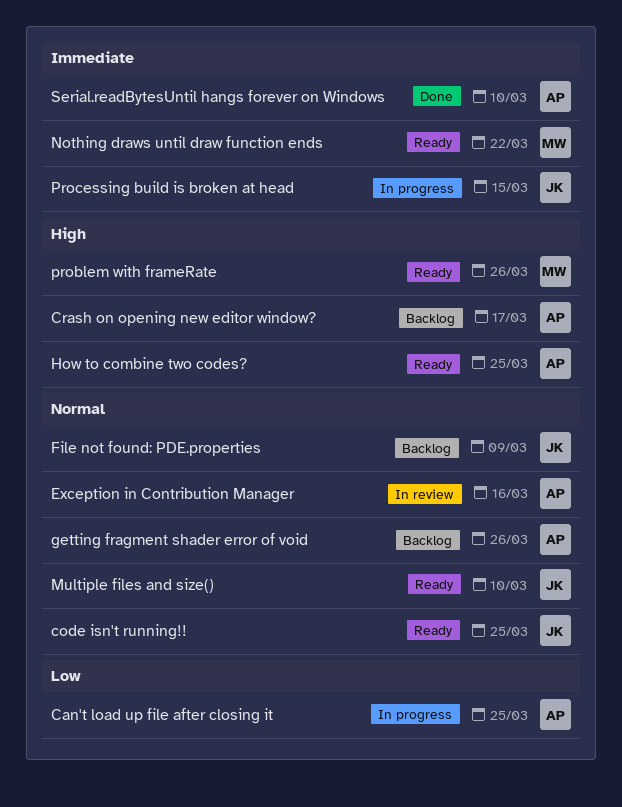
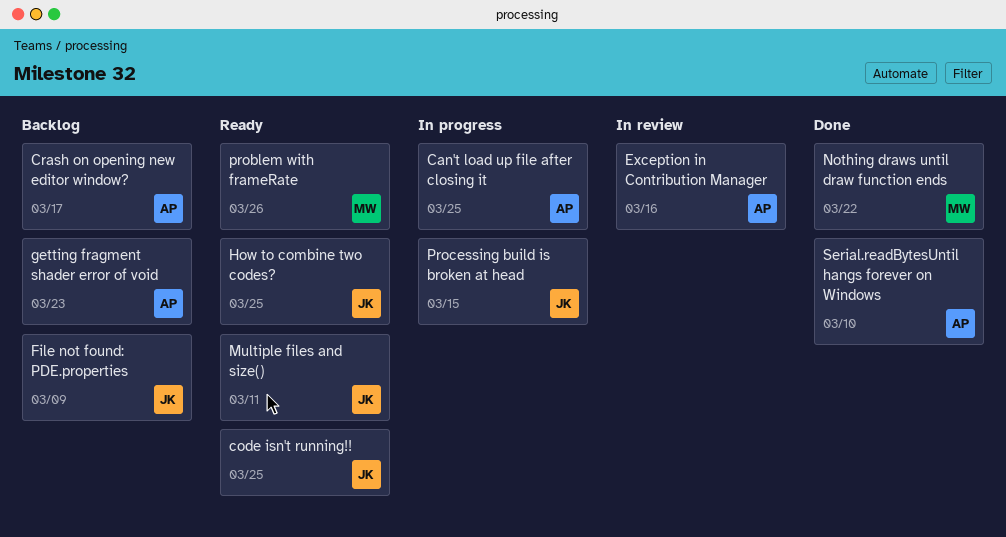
getting fragment shader error of void, due: Mar 26 -> Mar 23
How to combine two codes?, owner: AP -> JK
Multiple files and size(), due: Mar 10 -> Mar 11
Nothing draws until draw function ends, status: Ready -> Done

